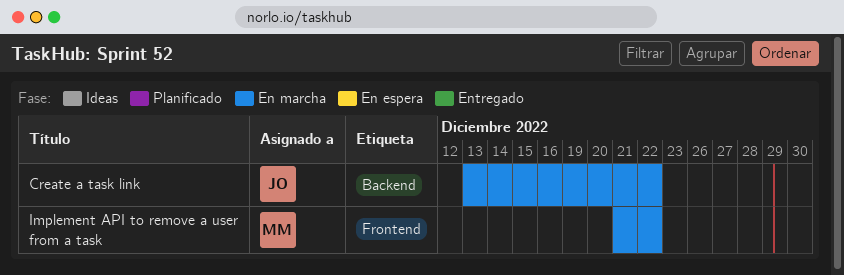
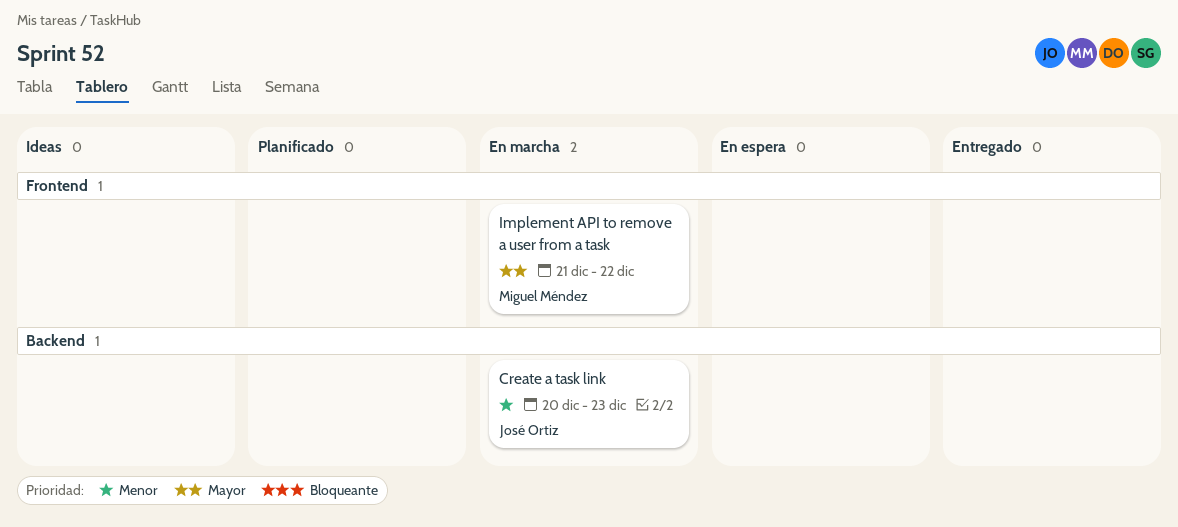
Create a task link, start: Dec 13 -> Dec 20
Create a task link, due: Dec 22 -> Dec 23

